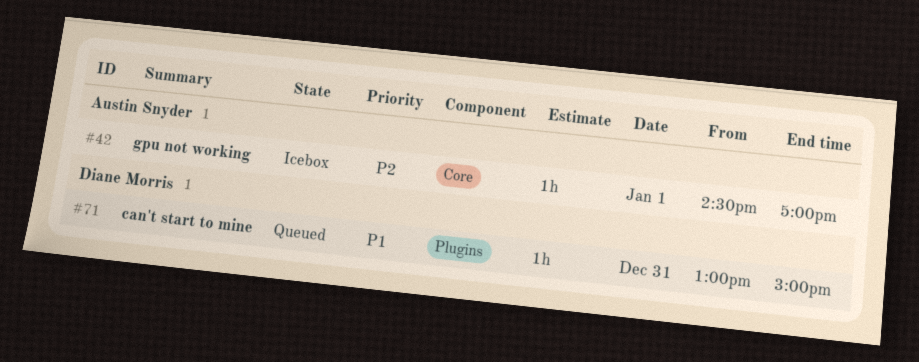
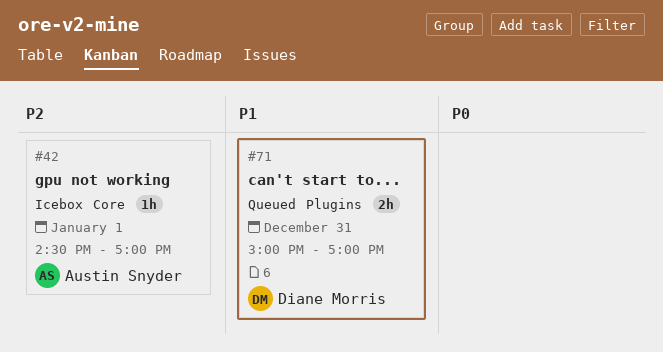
#71, estimate: 1h -> 2h
#71, begins: 13:00 -> 15:00
#71, ends: 15:00 -> 17:00

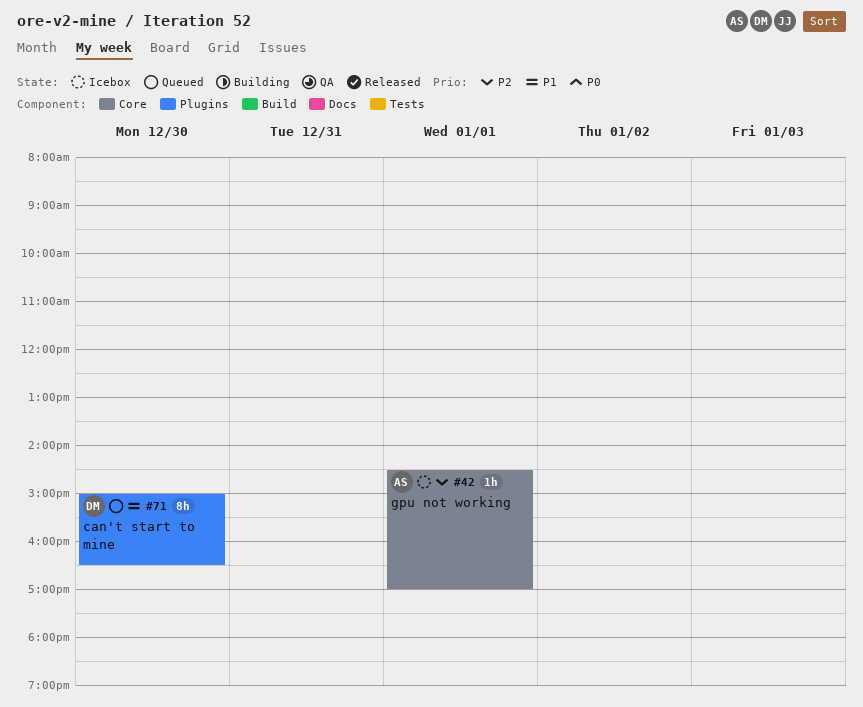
#71, estimate: 2h -> 8h
#71, day: Dec 31 -> Dec 30
#71, ends: 17:00 -> 16:30

